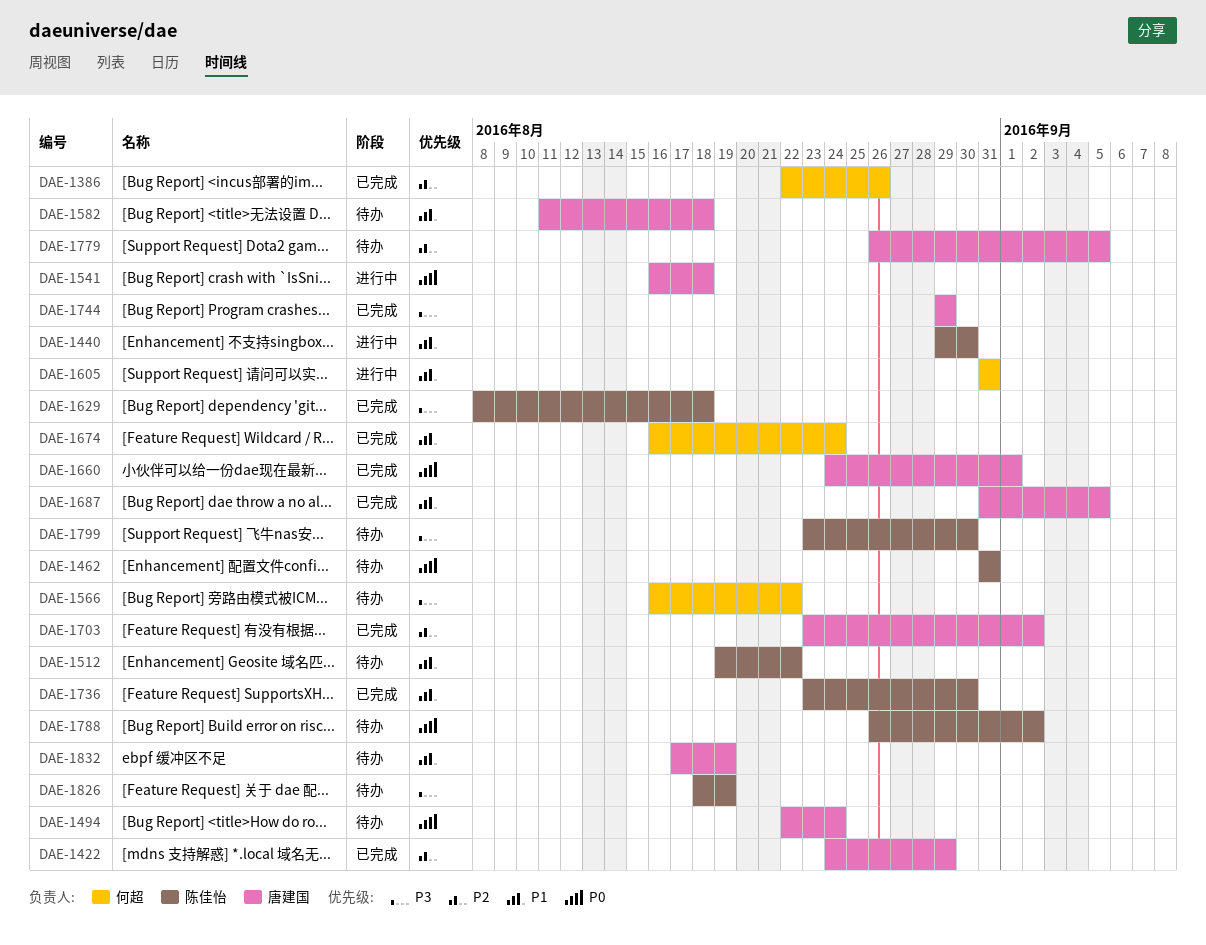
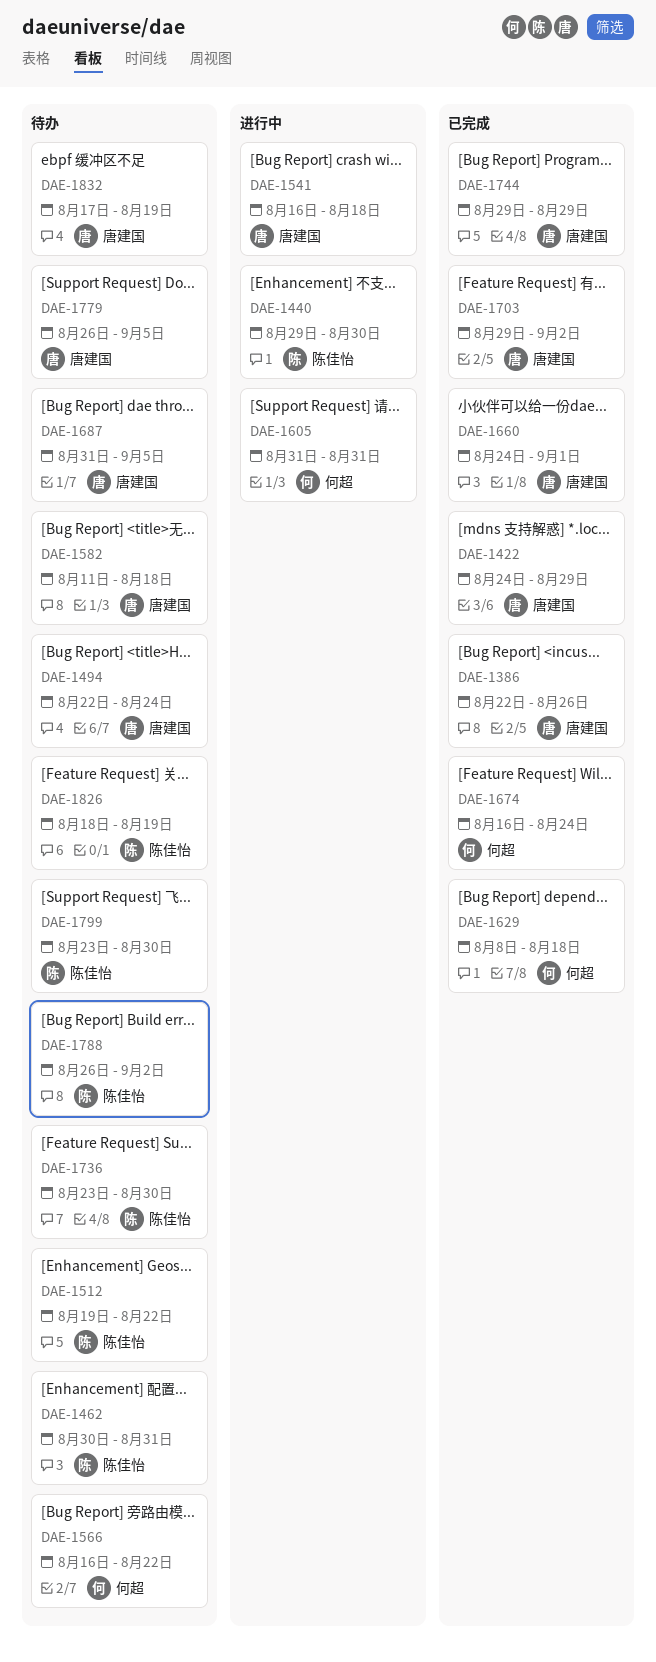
DAE-1386, owner: 何超 -> 唐建国
DAE-1462, start: Aug 31 -> Aug 30
DAE-1629, owner: 陈佳怡 -> 何超
DAE-1687, status: 已完成 -> 待办
DAE-1703, start: Aug 23 -> Aug 29
DAE-1736, status: 已完成 -> 待办

